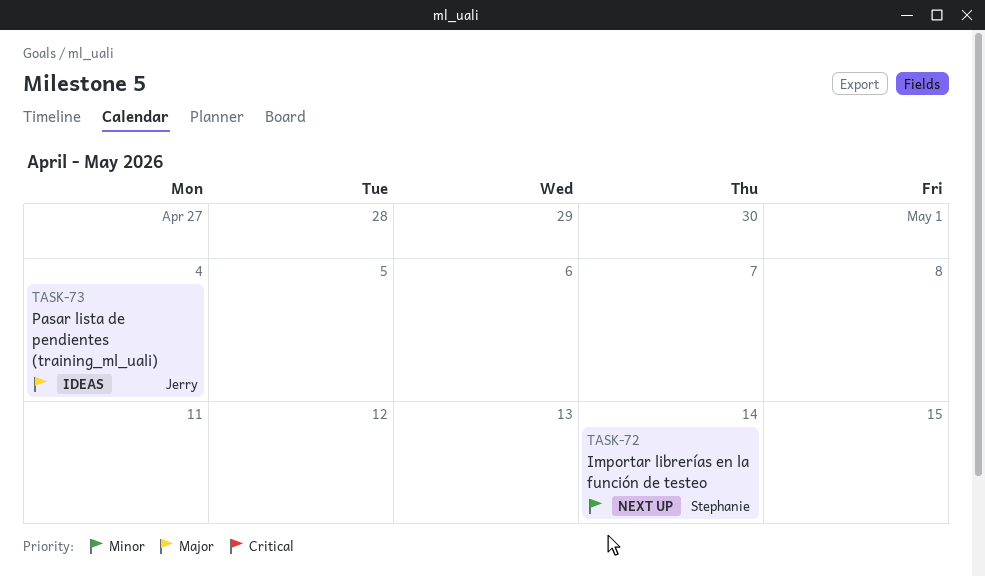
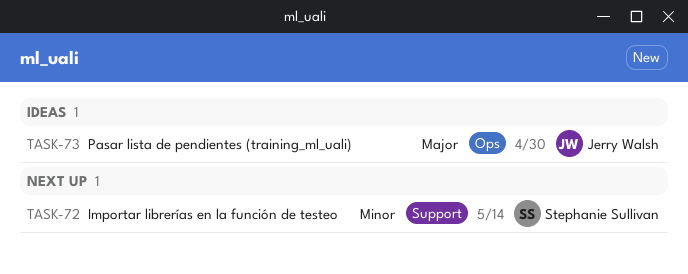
TASK-73, due: May 4 -> Apr 30

